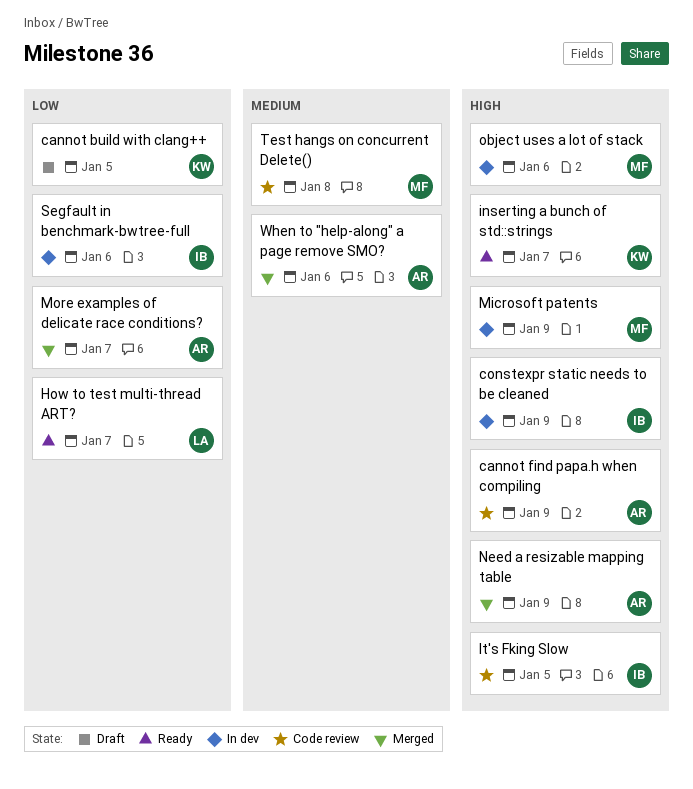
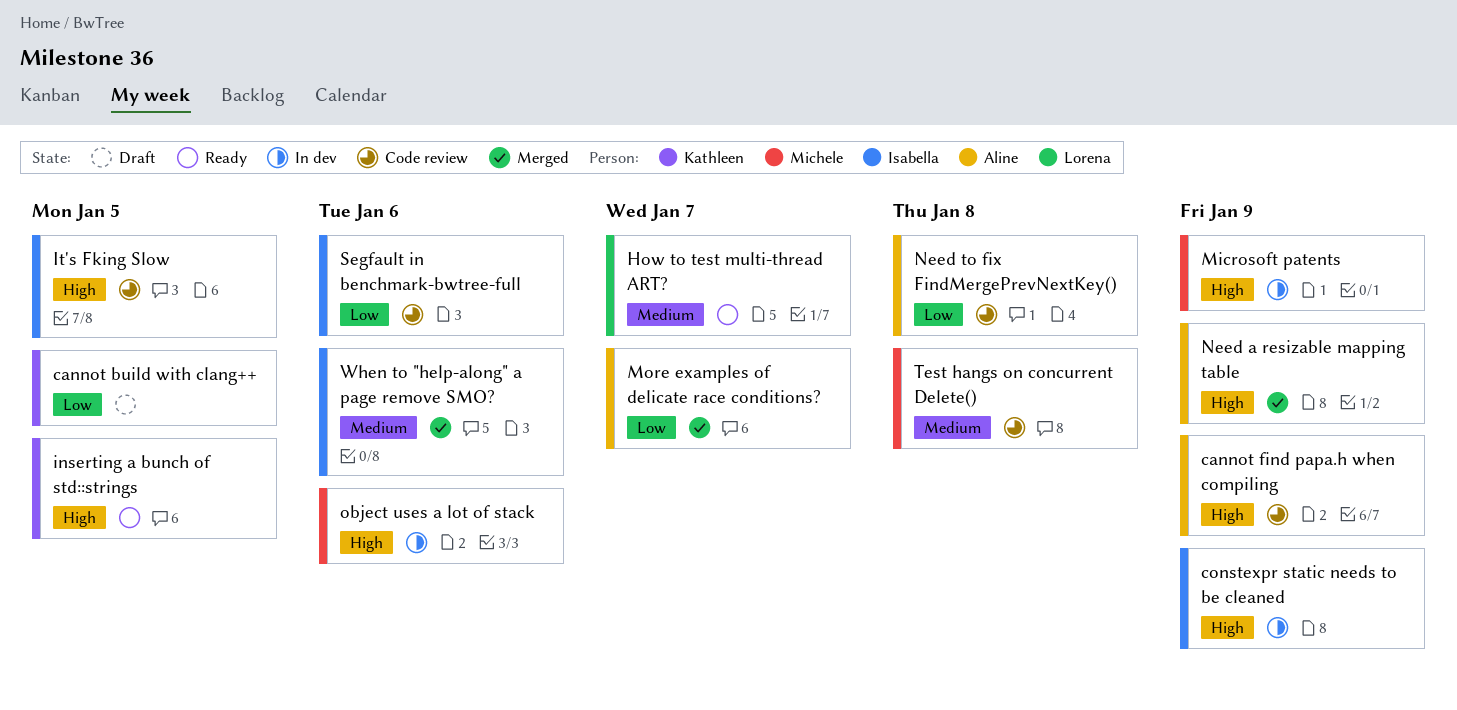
How to test multi-thread ART?, priority: Low -> Medium
inserting a bunch of std::strings, due: Jan 7 -> Jan 5
Need to fix FindMergePrevNextKey(): none -> present
Segfault in benchmark-bwtree-full, status: In dev -> Code review
When to "help-along" a page remove SMO?, owner: Aline -> Isabella

